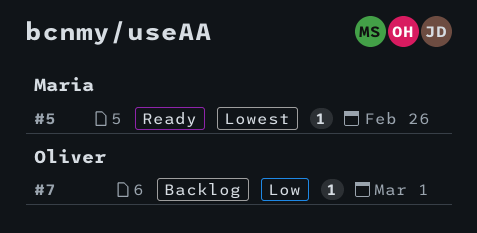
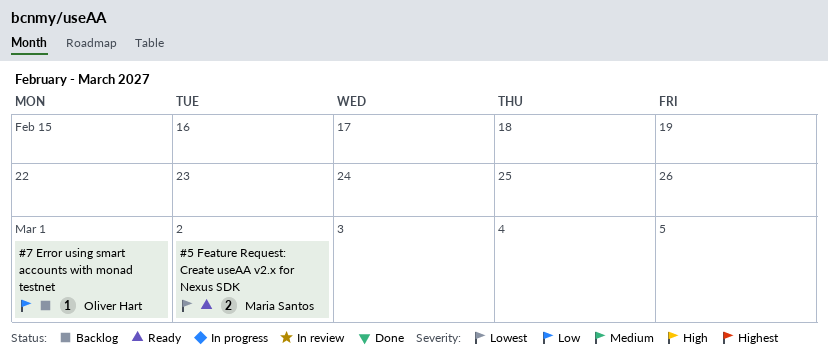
#5, estimate: 1 -> 2
#5, due: Feb 26 -> Mar 2

